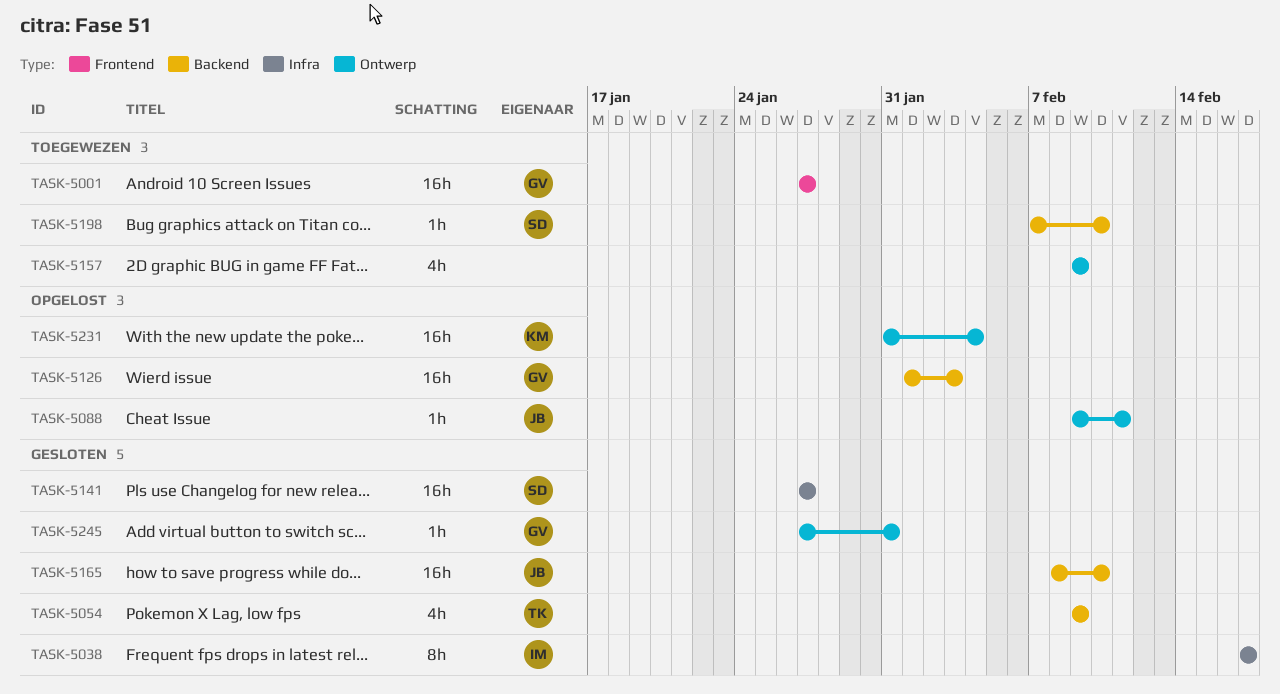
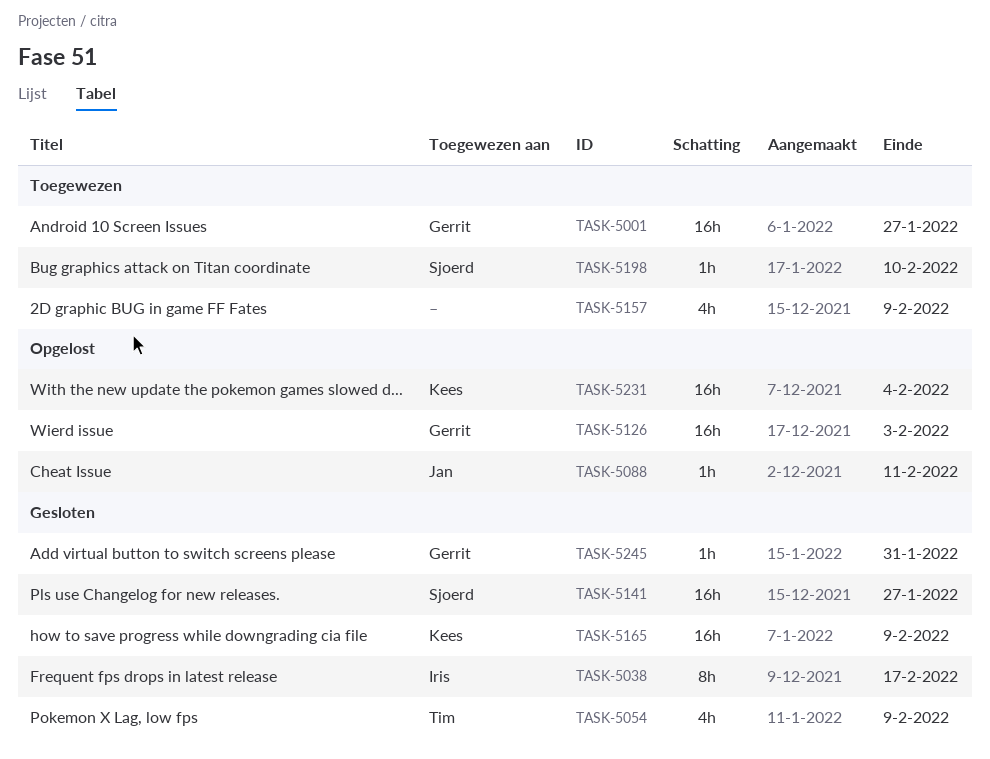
TASK-5165, owner: Jan -> Kees
TASK-5165, due: Feb 10 -> Feb 9

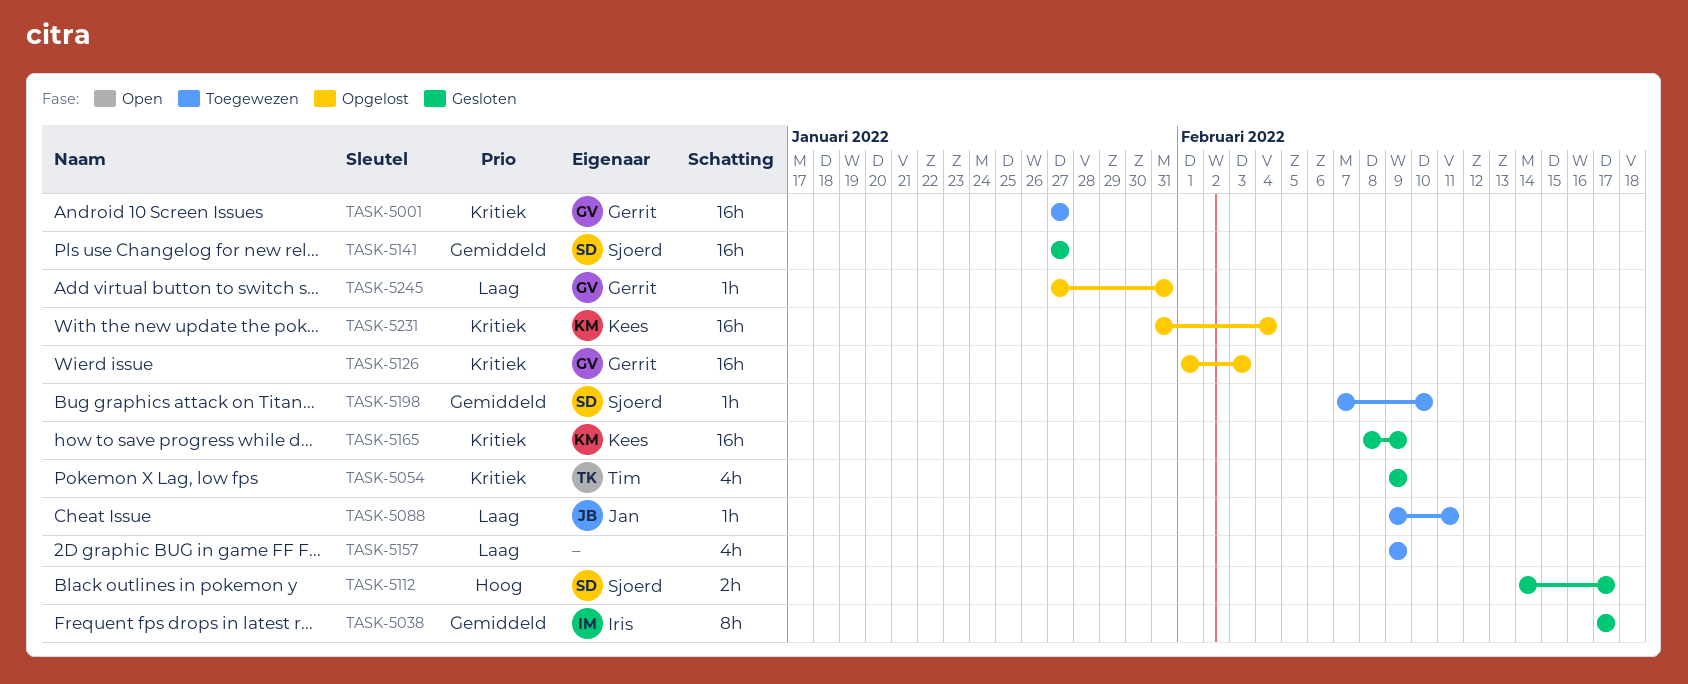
TASK-5088, status: Opgelost -> Toegewezen
TASK-5112: none -> present
TASK-5245, status: Gesloten -> Opgelost

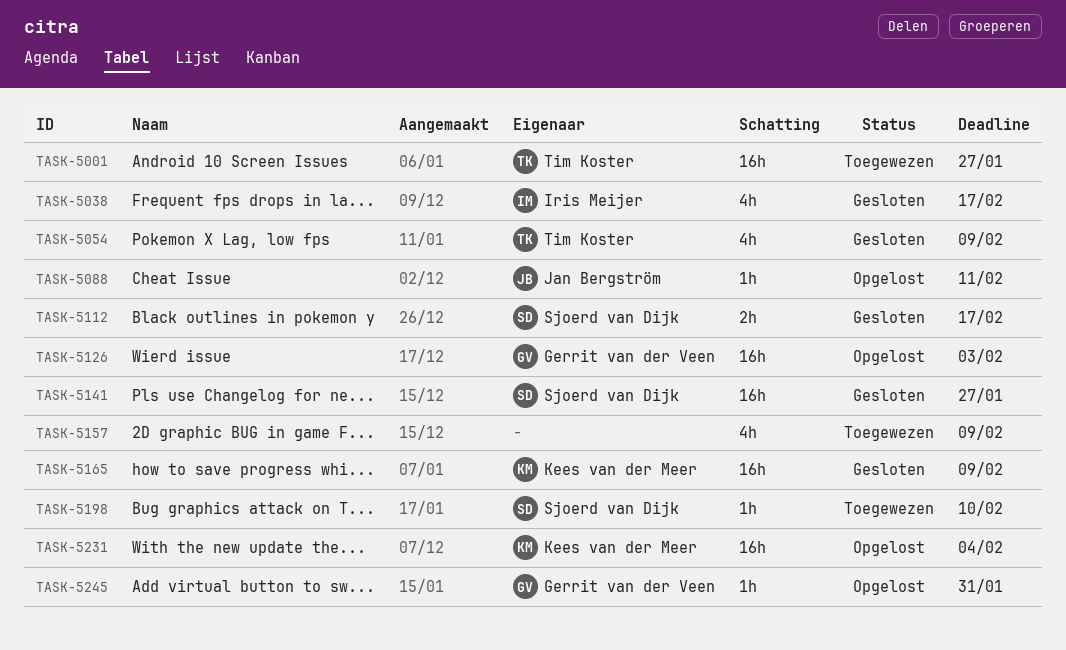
TASK-5001, owner: Gerrit van der Veen -> Tim Koster
TASK-5038, estimate: 8h -> 4h
TASK-5088, status: Toegewezen -> Opgelost

